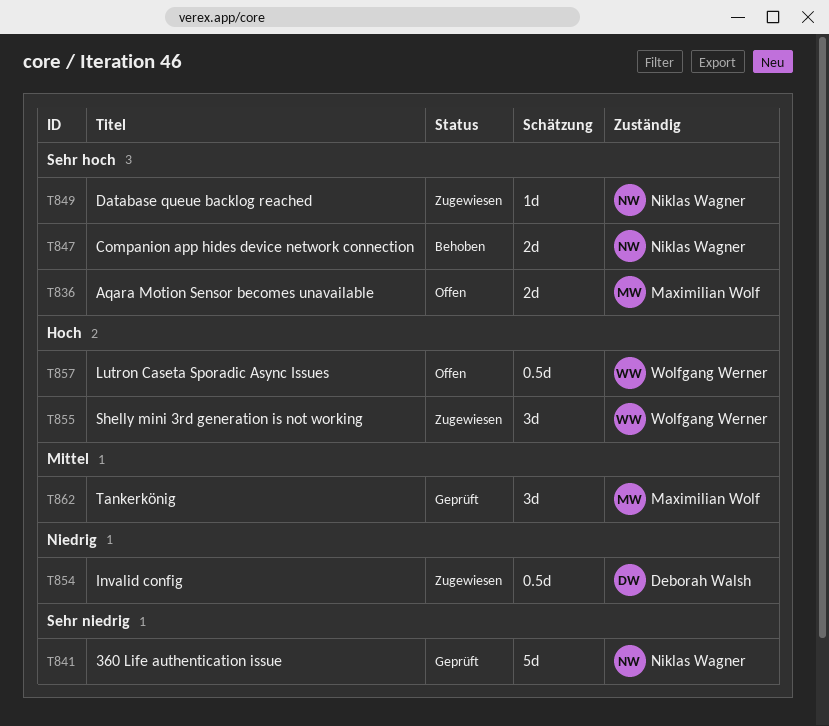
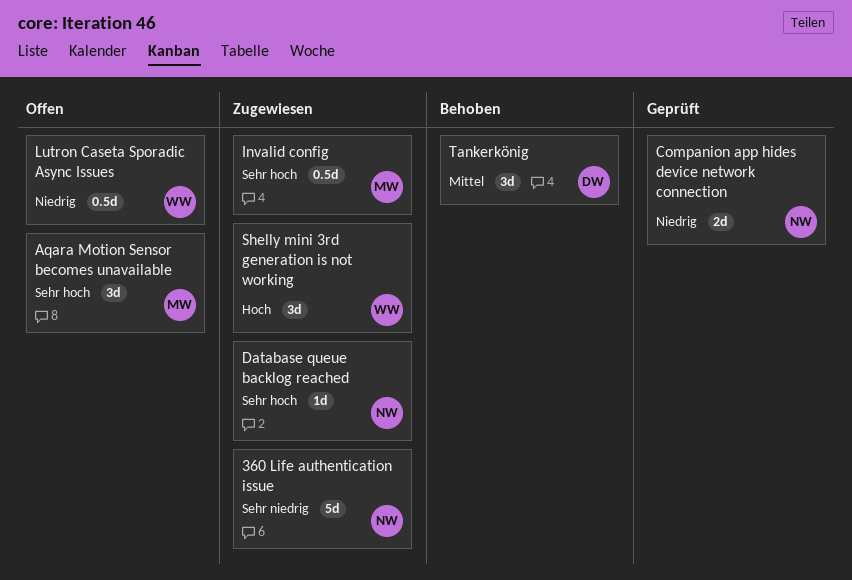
360 Life authentication issue, status: Geprüft -> Zugewiesen
Aqara Motion Sensor becomes unavailable, estimate: 2d -> 3d
Companion app hides device network connection, status: Behoben -> Geprüft
Companion app hides device network connection, priority: Sehr hoch -> Niedrig
Invalid config, owner: Deborah Walsh -> Maximilian Wolf
Invalid config, priority: Niedrig -> Sehr hoch
Lutron Caseta Sporadic Async Issues, priority: Hoch -> Niedrig
Tankerkönig, status: Geprüft -> Behoben
Tankerkönig, owner: Maximilian Wolf -> Deborah Walsh

